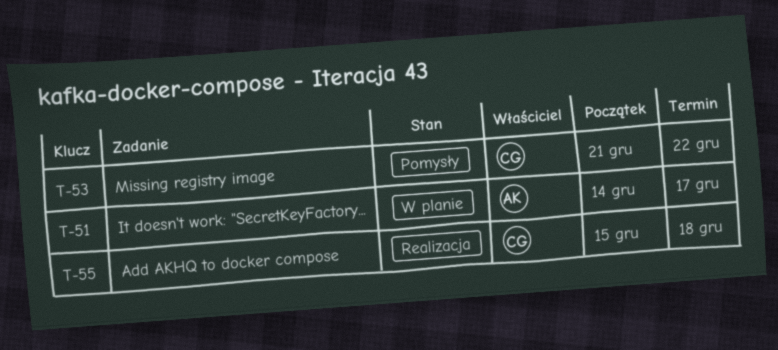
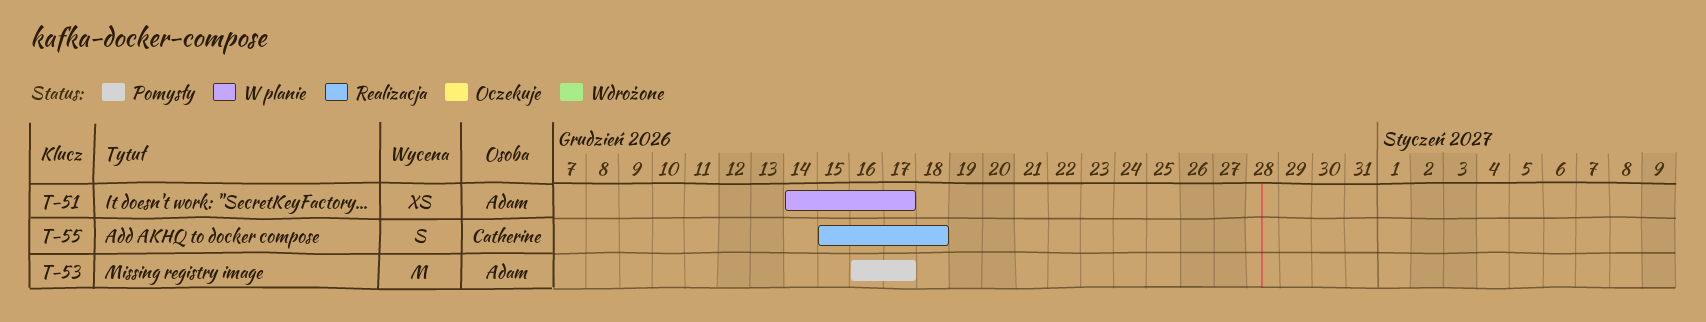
T-53, owner: Catherine -> Adam
T-53, start: Dec 21 -> Dec 16
T-53, due: Dec 22 -> Dec 17

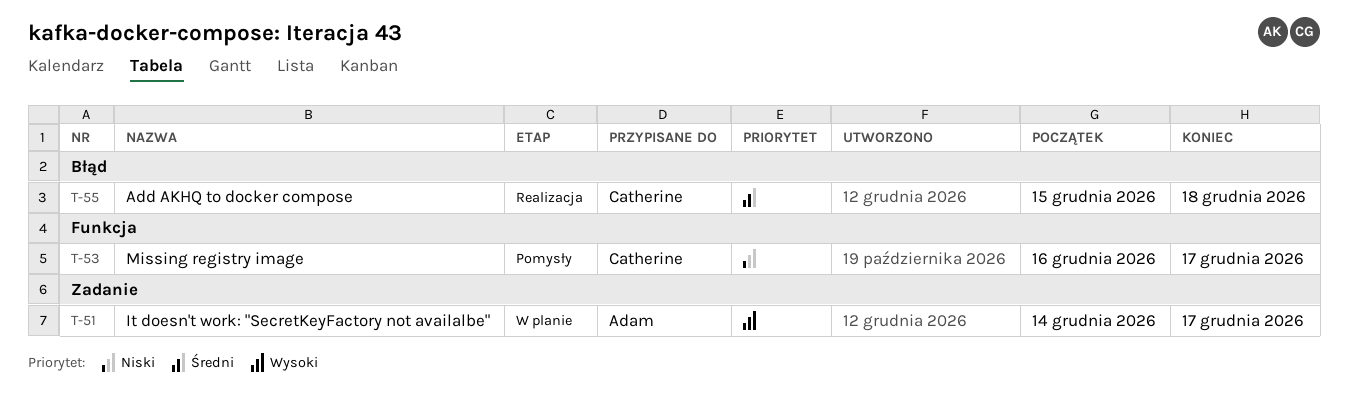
T-53, owner: Adam -> Catherine

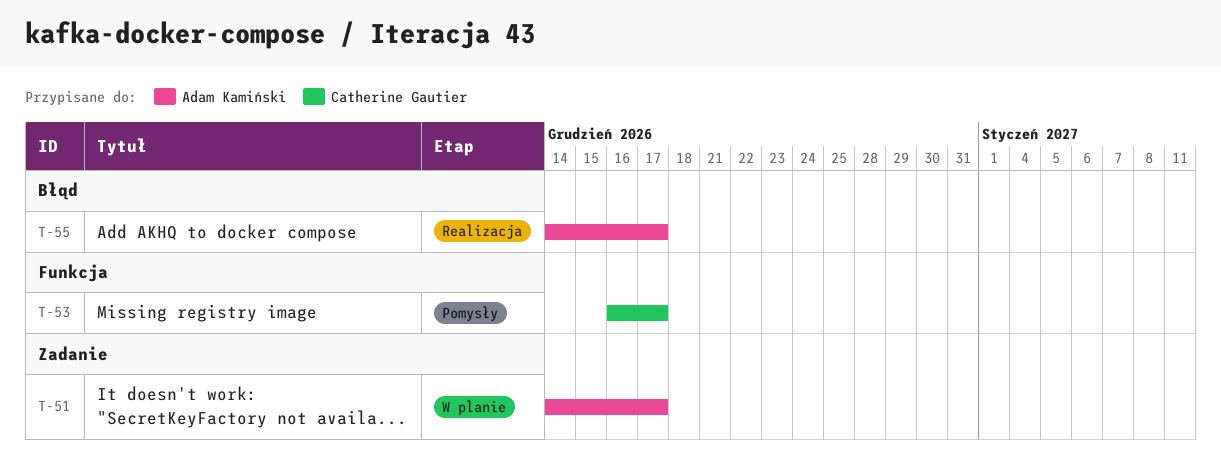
T-55, owner: Catherine Gautier -> Adam Kamiński
T-55, start: Dec 15 -> Dec 14
T-55, due: Dec 18 -> Dec 17

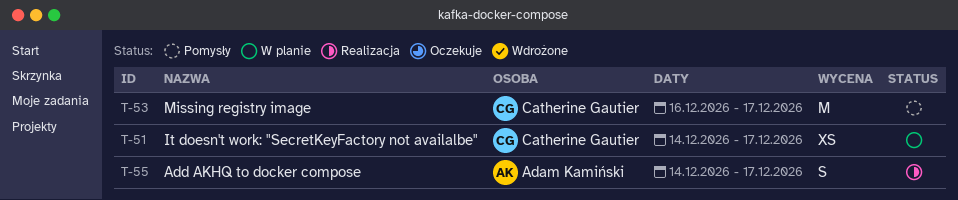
T-51, owner: Adam Kamiński -> Catherine Gautier

